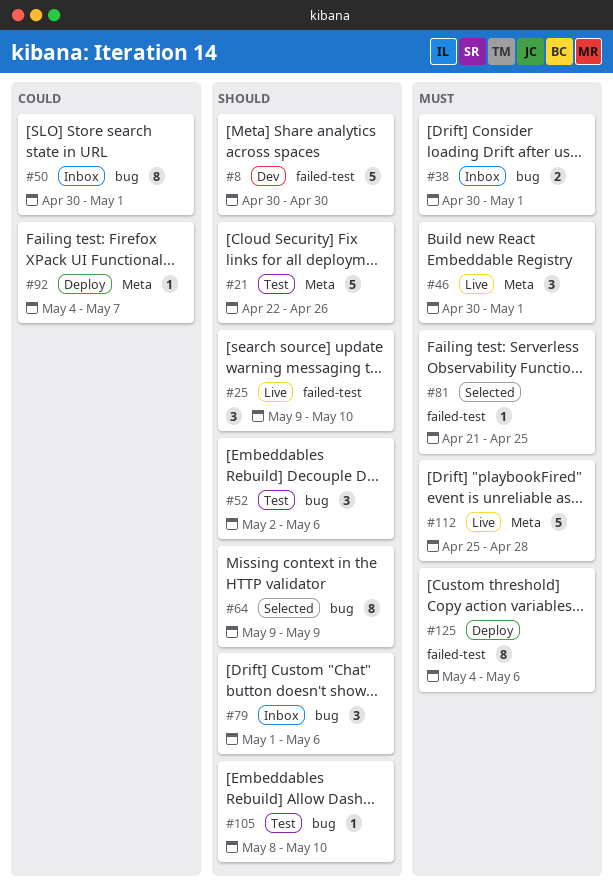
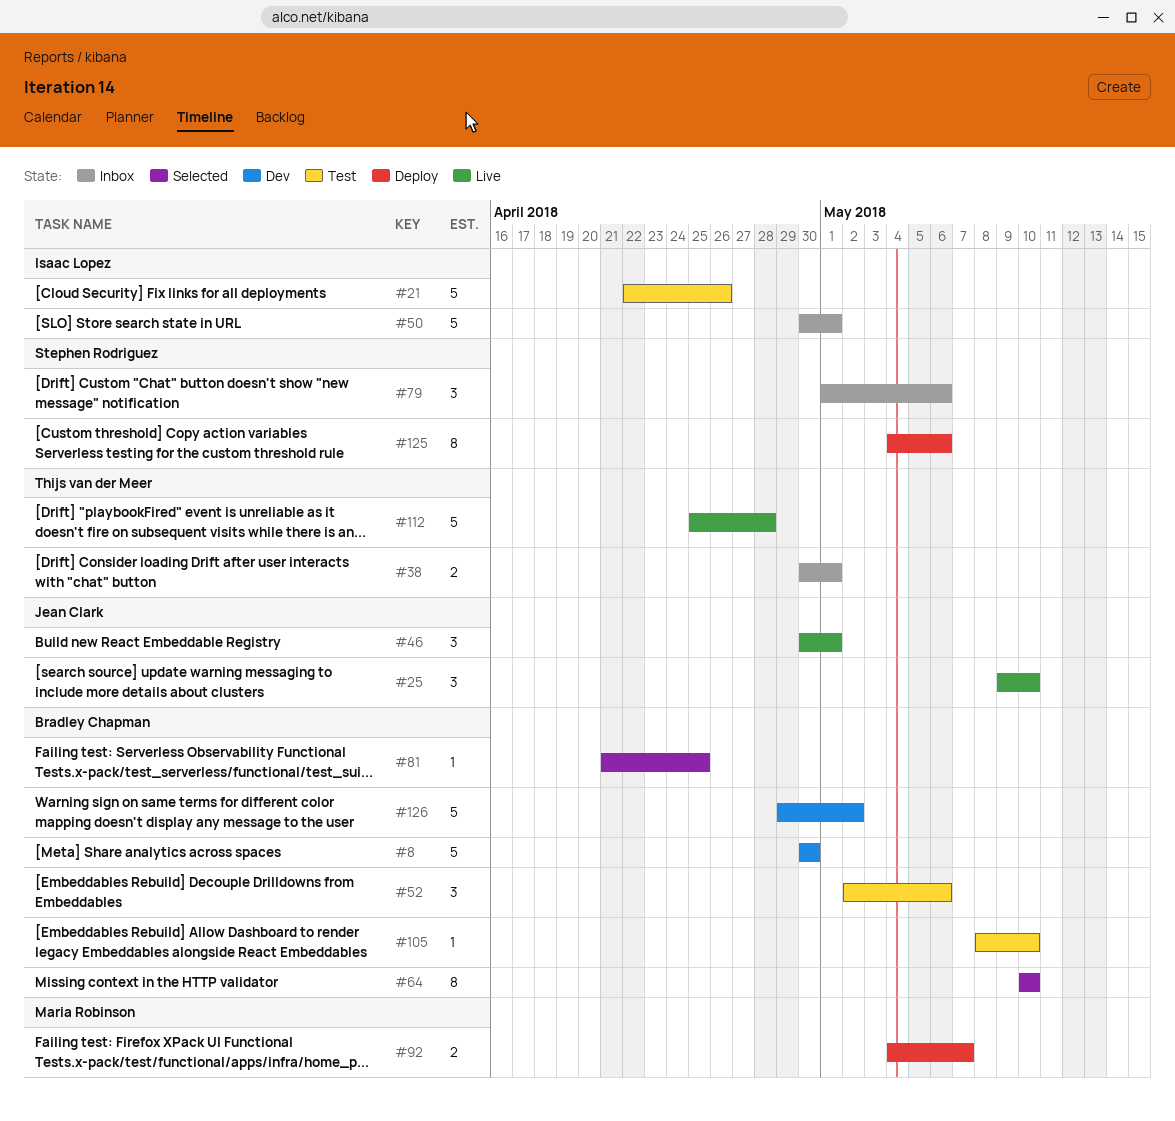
#50, estimate: 8 -> 5
#64, start: May 9 -> May 10
#64, due: May 9 -> May 10
#92, estimate: 1 -> 2
#126: none -> present

